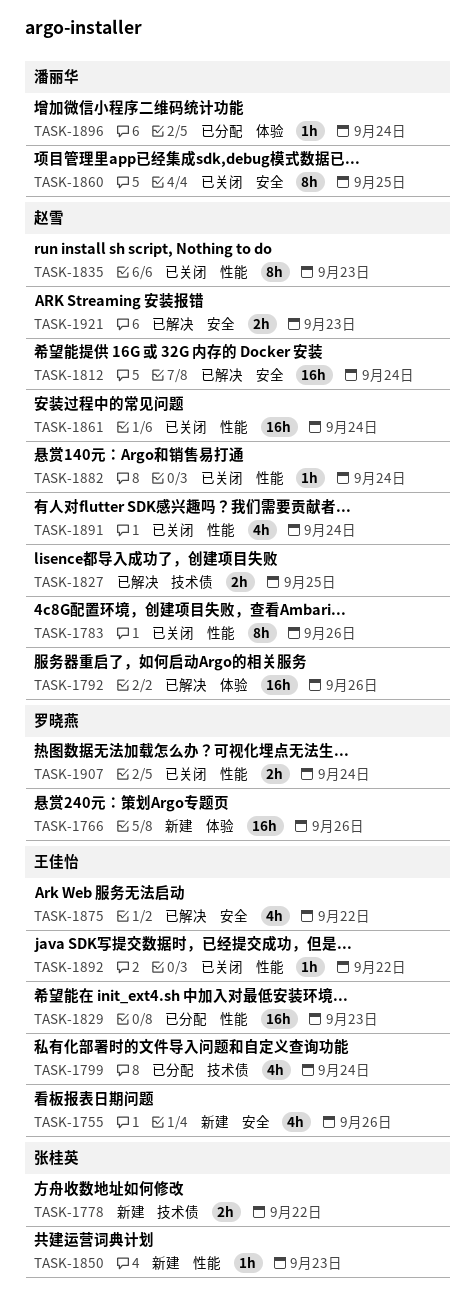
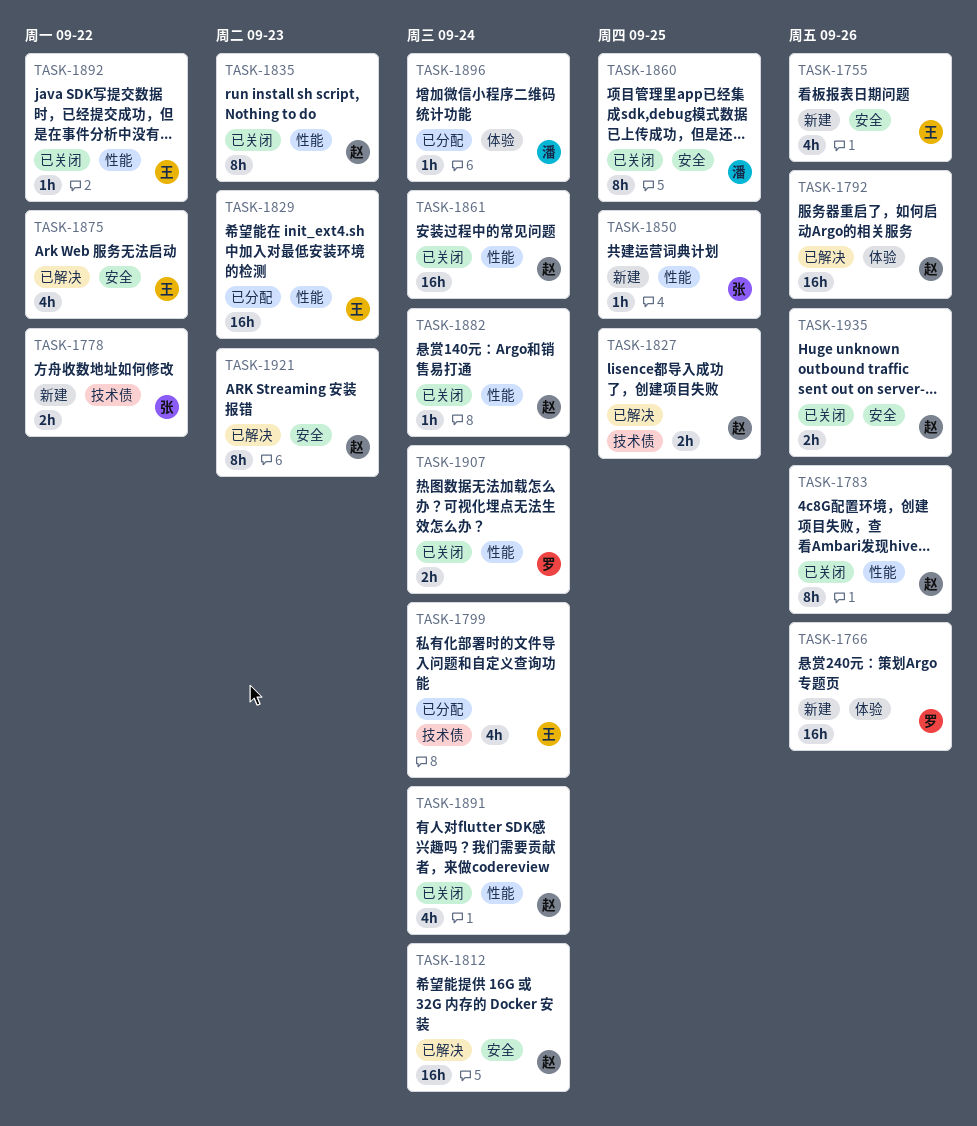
TASK-1850, due: Sep 23 -> Sep 25
TASK-1921, estimate: 2h -> 8h
TASK-1935: none -> present

